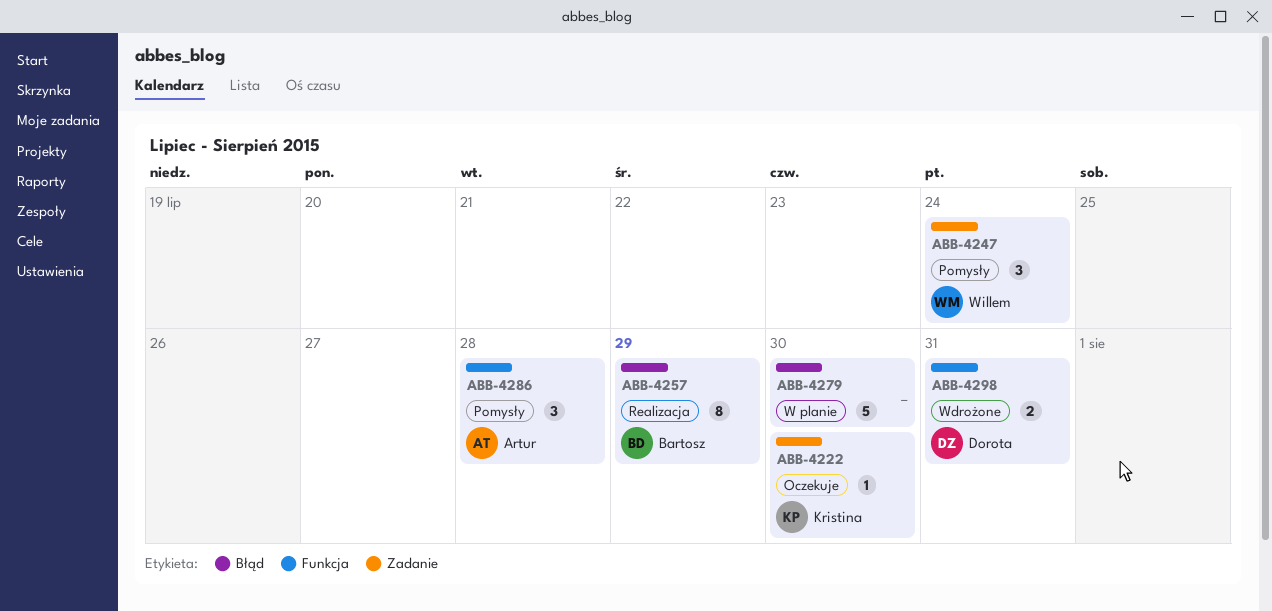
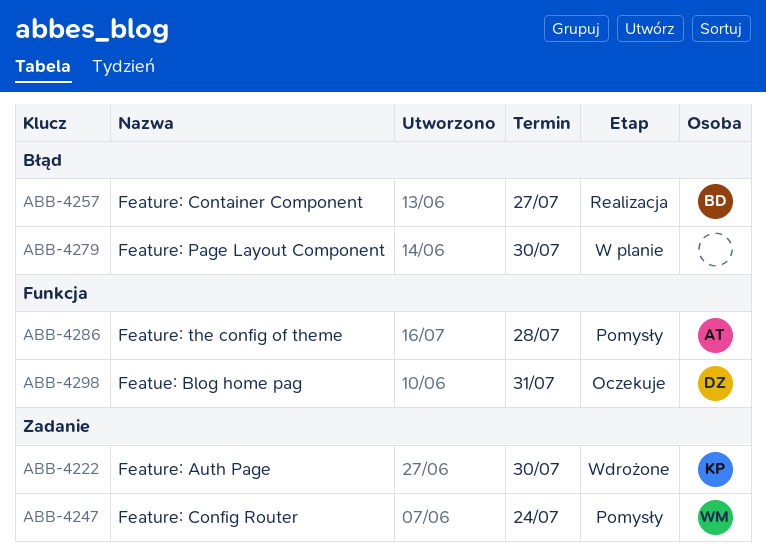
ABB-4222, status: Oczekuje -> Wdrożone
ABB-4257, due: Jul 29 -> Jul 27
ABB-4298, status: Wdrożone -> Oczekuje

